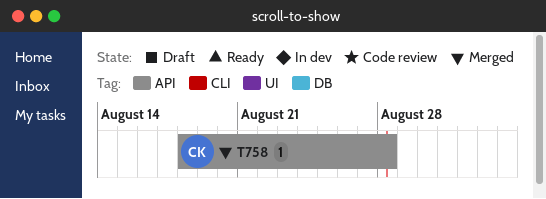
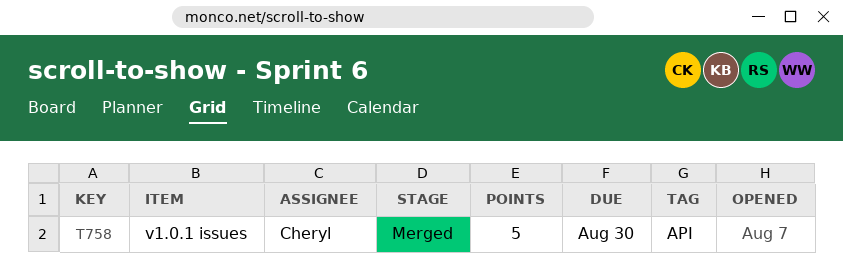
T758, estimate: 1 -> 5
T758, due: Aug 28 -> Aug 30

